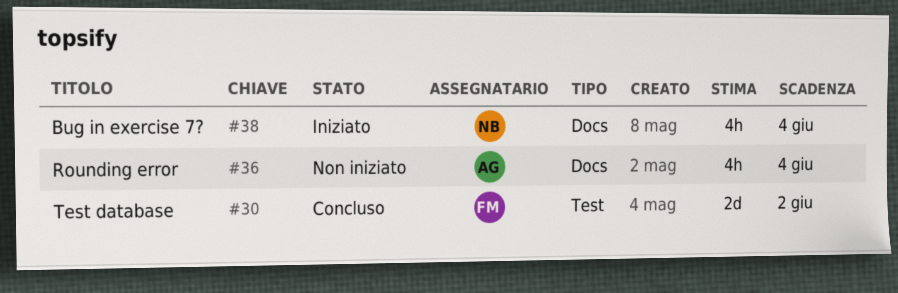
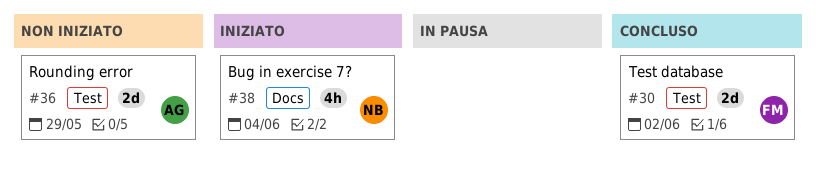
#36, label: Docs -> Test
#36, estimate: 4h -> 2d
#36, due: Jun 4 -> May 29

